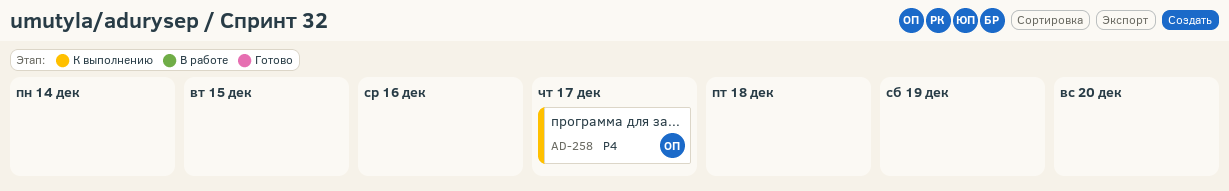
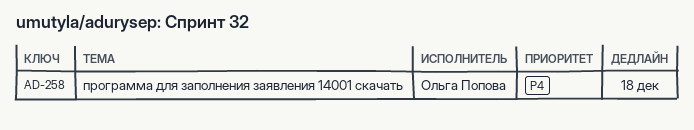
AD-258, due: Dec 17 -> Dec 18

